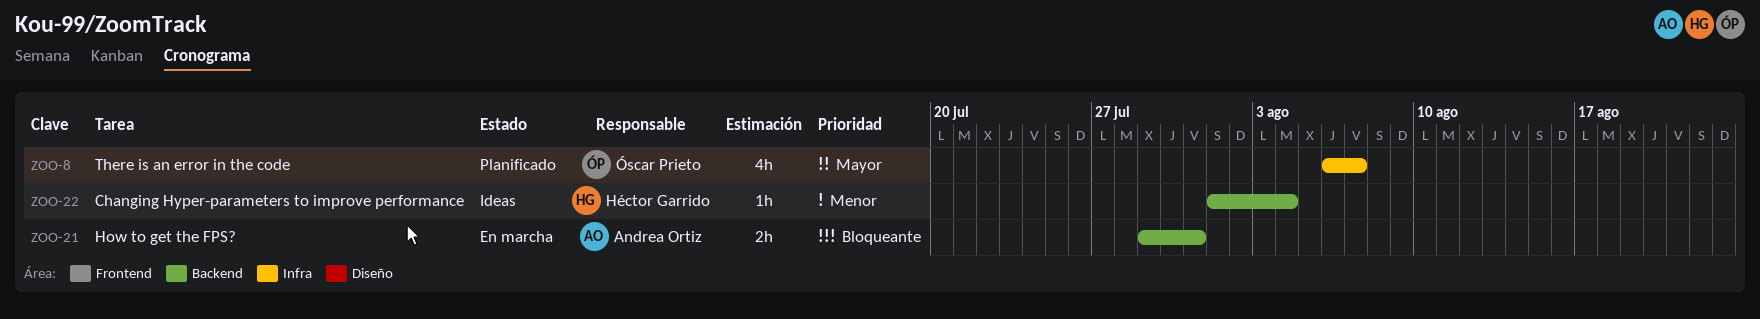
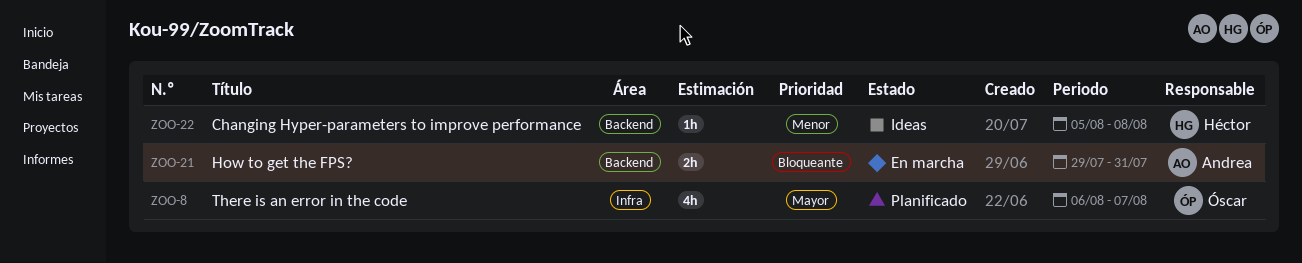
ZOO-22, start: Aug 1 -> Aug 5
ZOO-22, due: Aug 4 -> Aug 8

